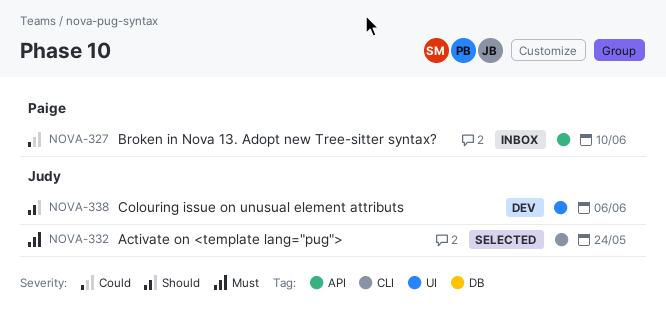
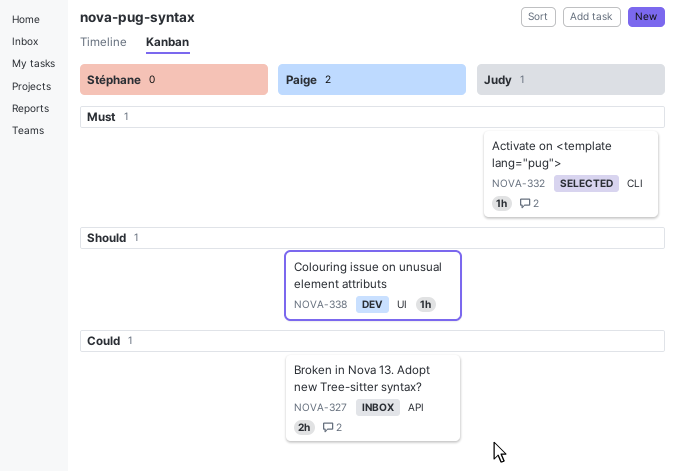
NOVA-338, owner: Judy -> Paige

